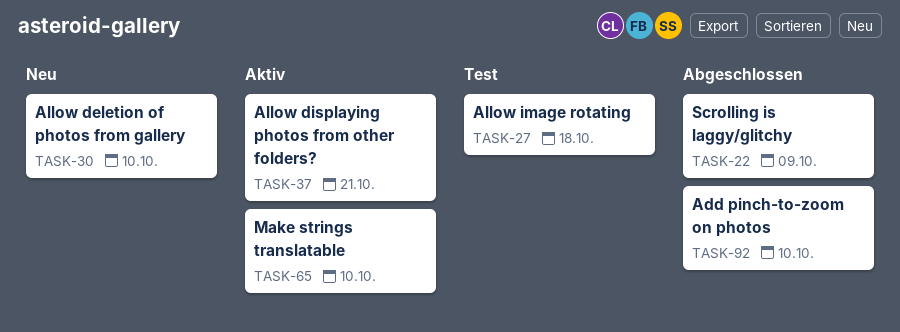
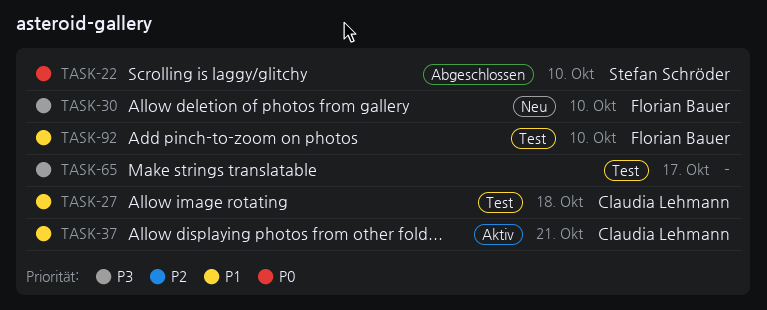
TASK-22, due: Oct 9 -> Oct 10
TASK-65, status: Aktiv -> Test
TASK-65, due: Oct 10 -> Oct 17
TASK-92, status: Abgeschlossen -> Test

